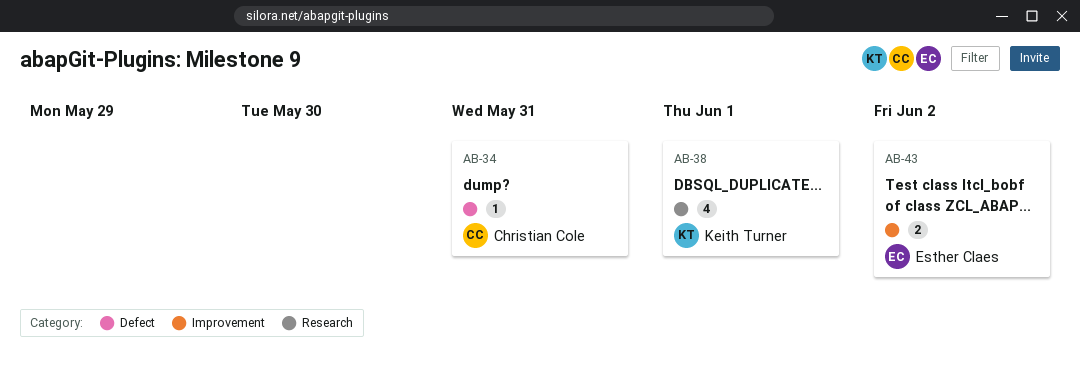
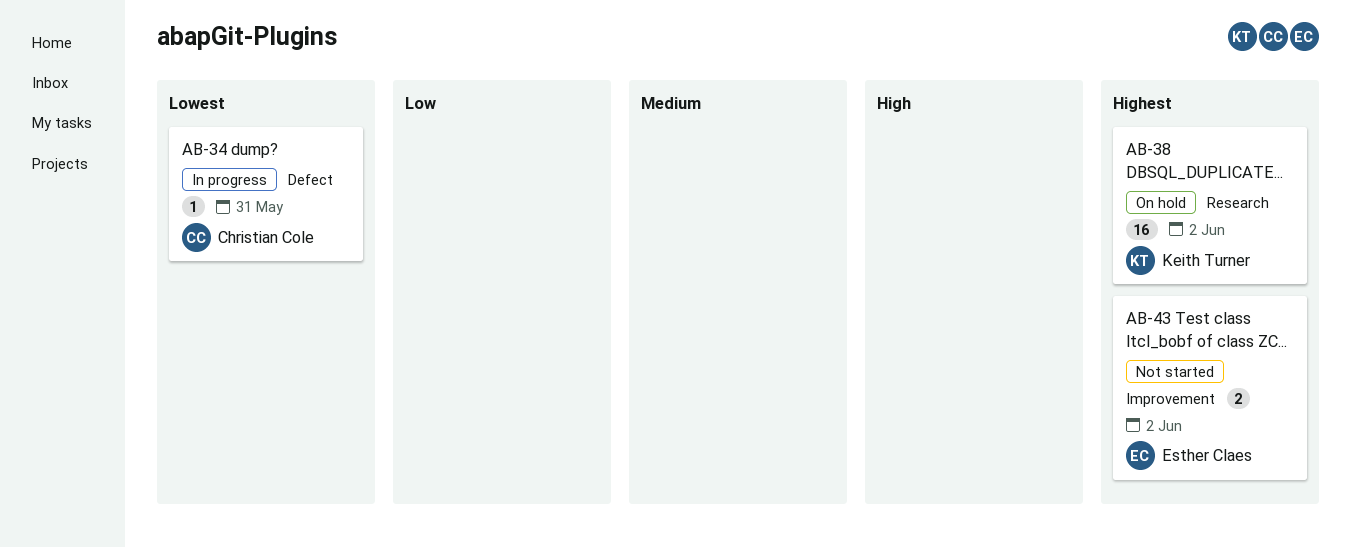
AB-38, estimate: 4 -> 16
AB-38, due: Jun 1 -> Jun 2

